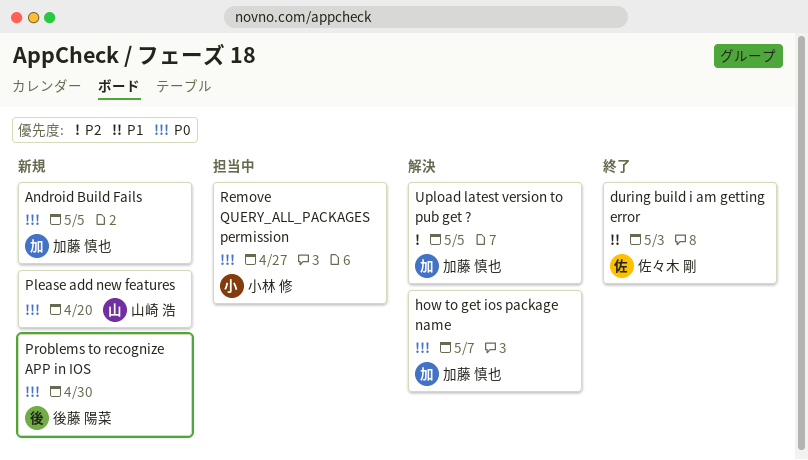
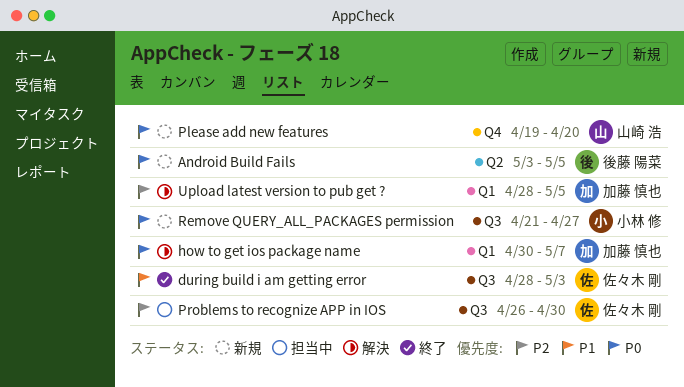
Android Build Fails, owner: 加藤 慎也 -> 後藤 陽菜
Problems to recognize APP in IOS, status: 新規 -> 担当中
Problems to recognize APP in IOS, owner: 後藤 陽菜 -> 佐々木 剛
Problems to recognize APP in IOS, priority: P0 -> P2
Remove QUERY_ALL_PACKAGES permission, status: 担当中 -> 新規

